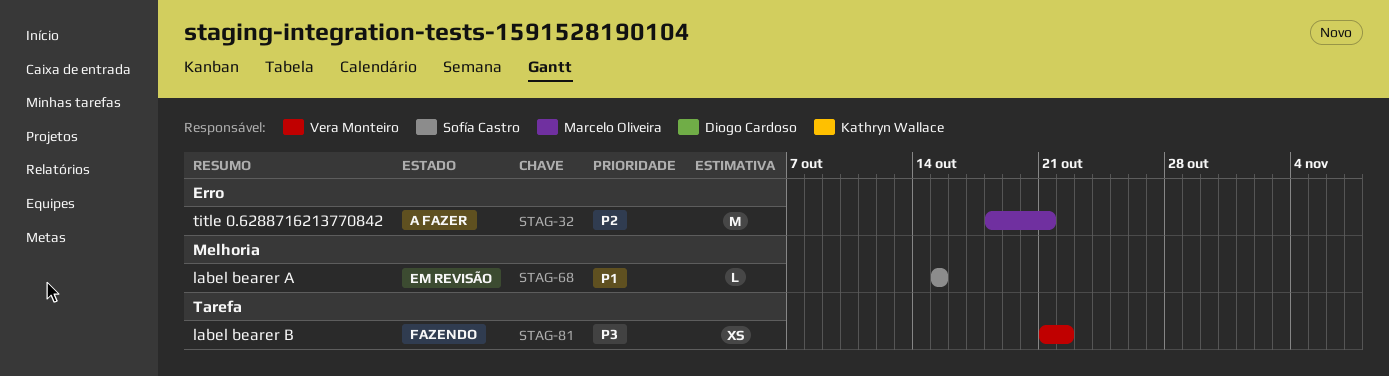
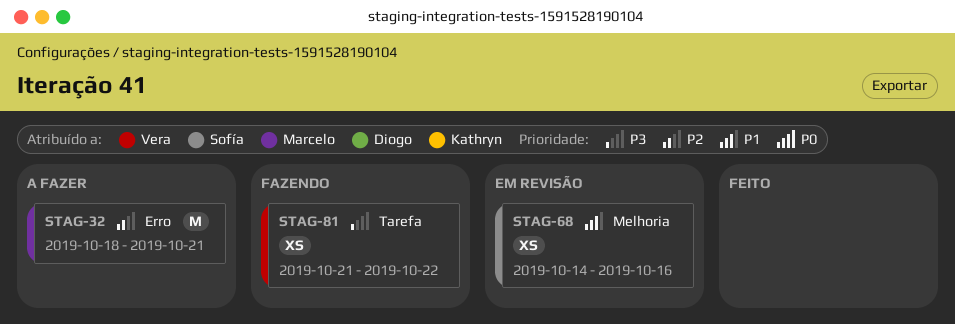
STAG-68, estimate: L -> XS
STAG-68, start: Oct 15 -> Oct 14
STAG-68, due: Oct 15 -> Oct 16

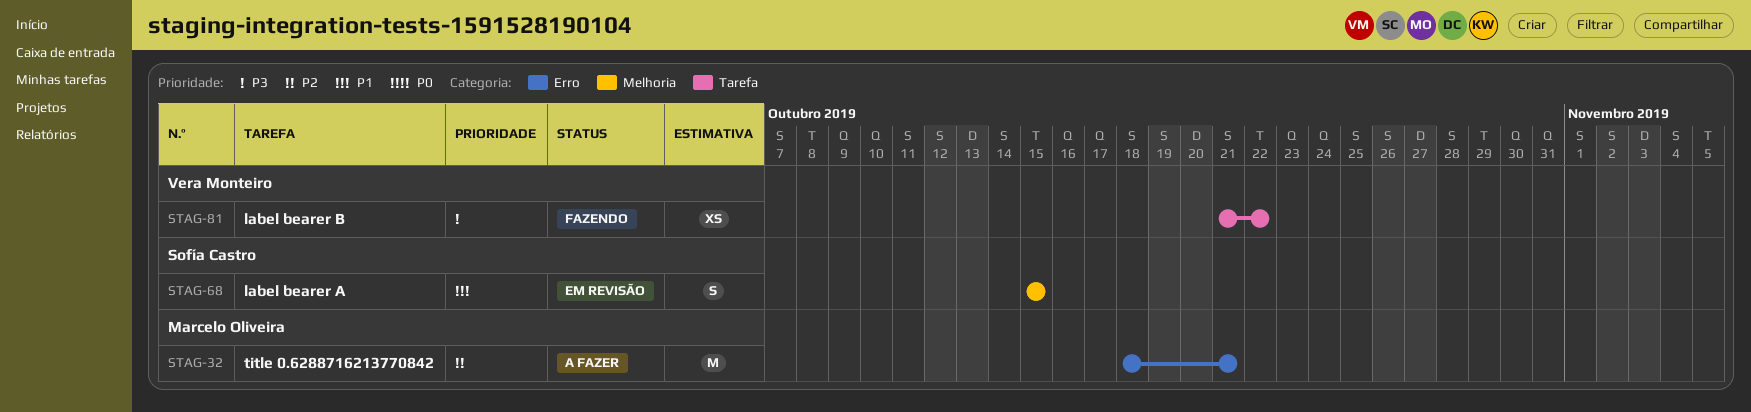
STAG-68, estimate: XS -> S
STAG-68, start: Oct 14 -> Oct 15
STAG-68, due: Oct 16 -> Oct 15

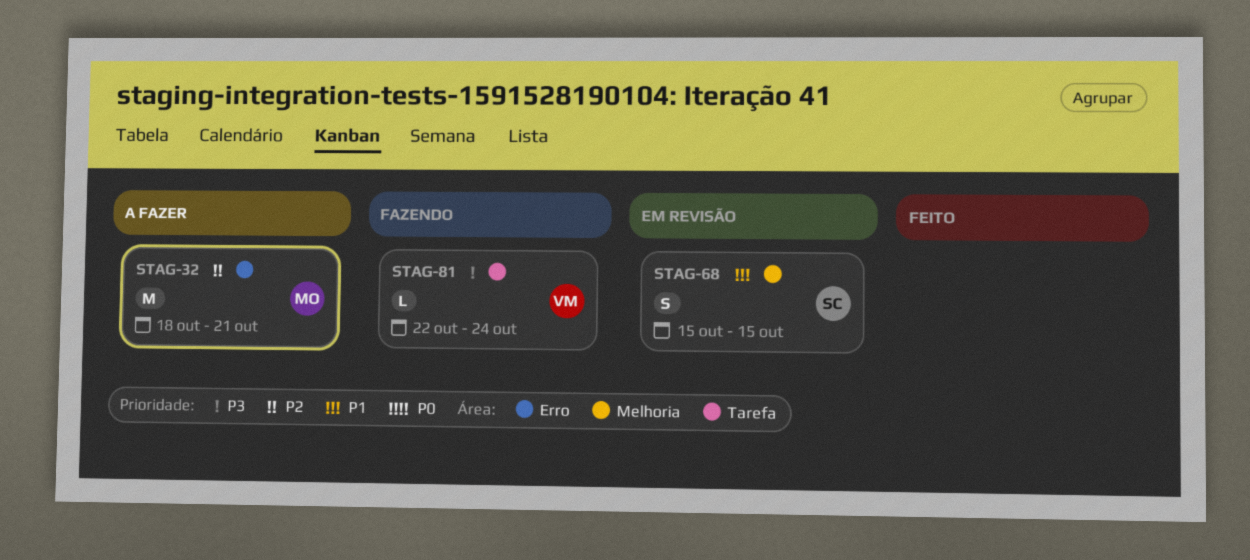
STAG-81, estimate: XS -> L
STAG-81, start: Oct 21 -> Oct 22
STAG-81, due: Oct 22 -> Oct 24

